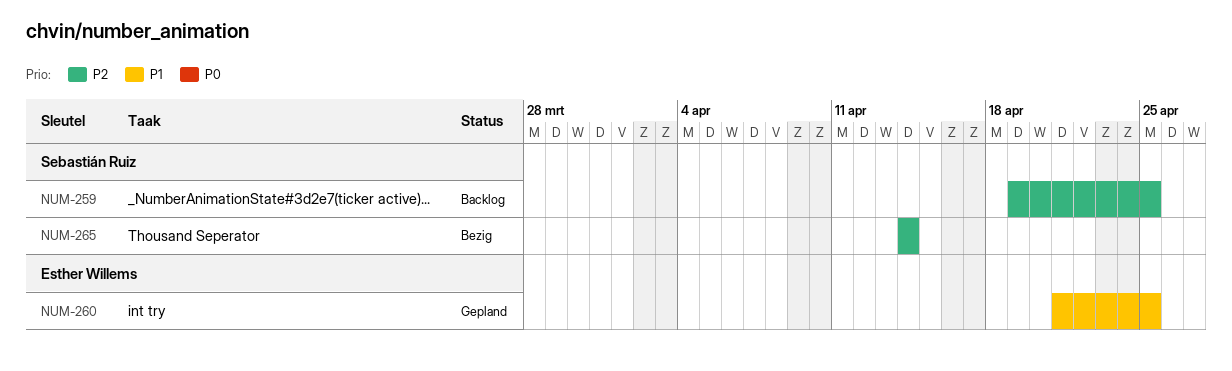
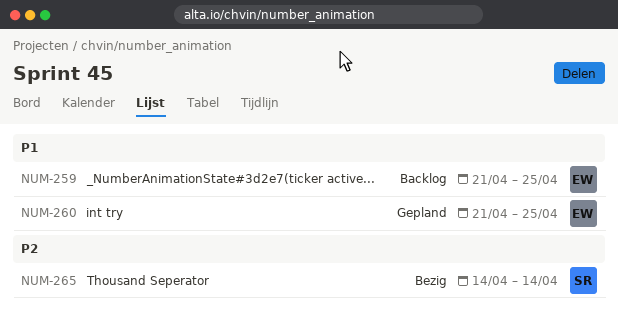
NUM-259, owner: Sebastián Ruiz -> Esther Willems
NUM-259, priority: P2 -> P1
NUM-259, start: Apr 19 -> Apr 21

